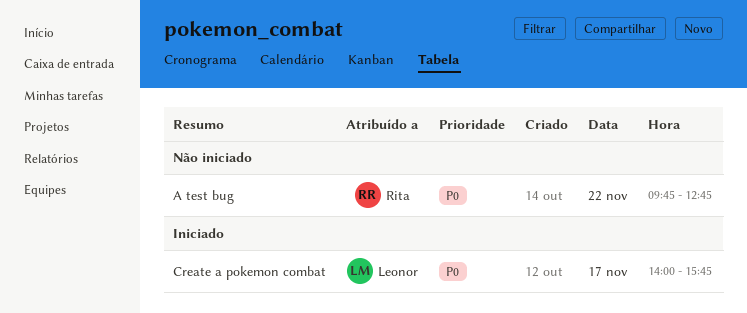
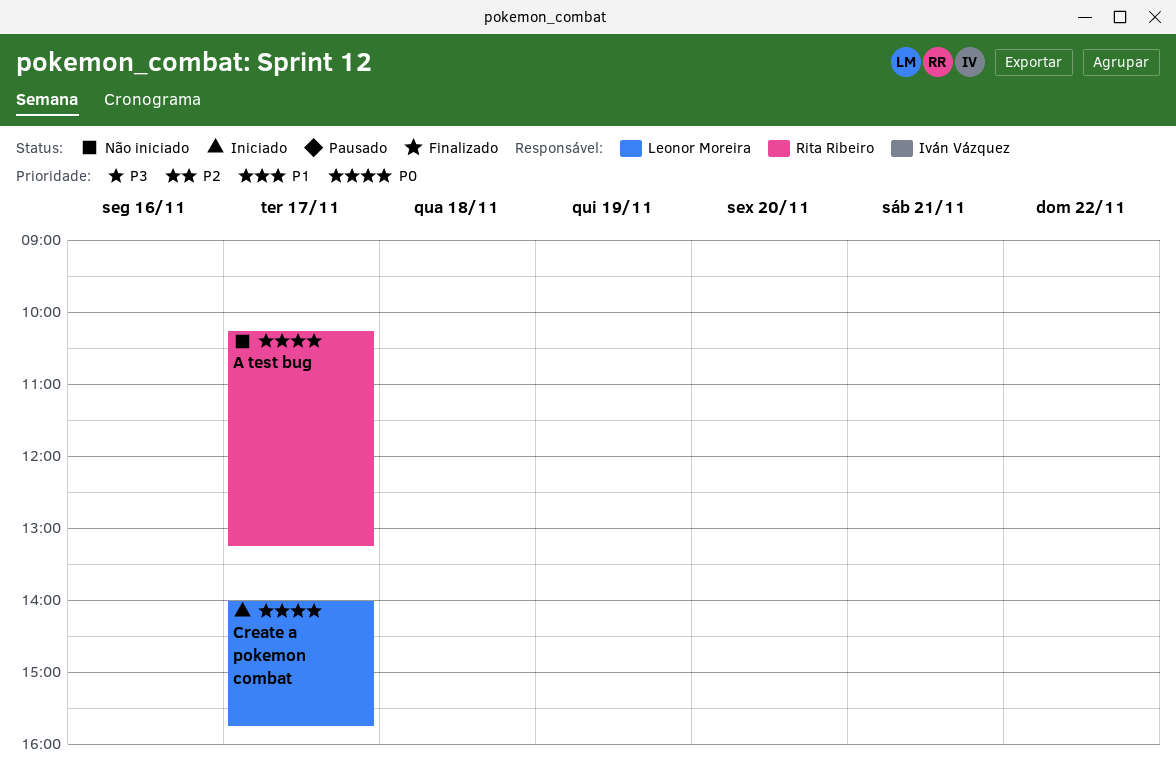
A test bug, day: Nov 22 -> Nov 17
A test bug, begins: 09:45 -> 10:15
A test bug, ends: 12:45 -> 13:15

